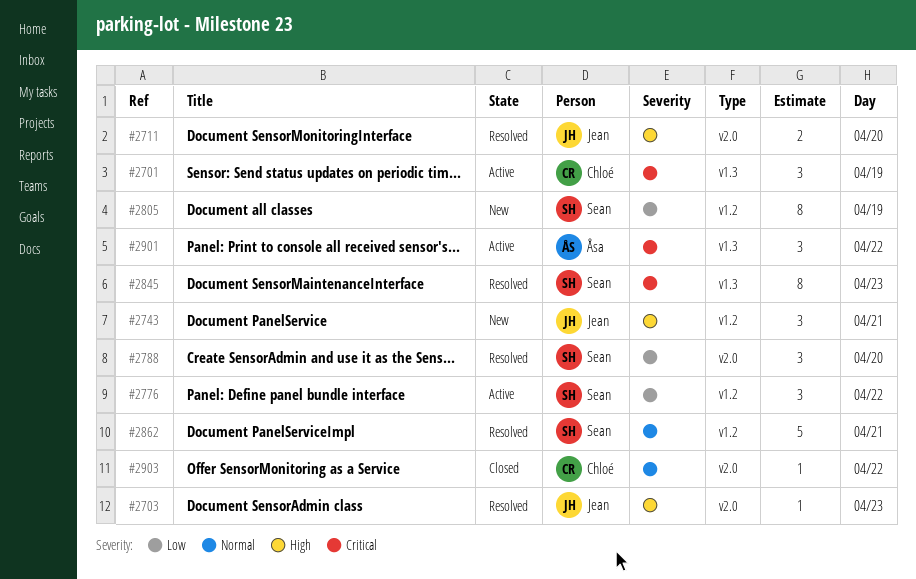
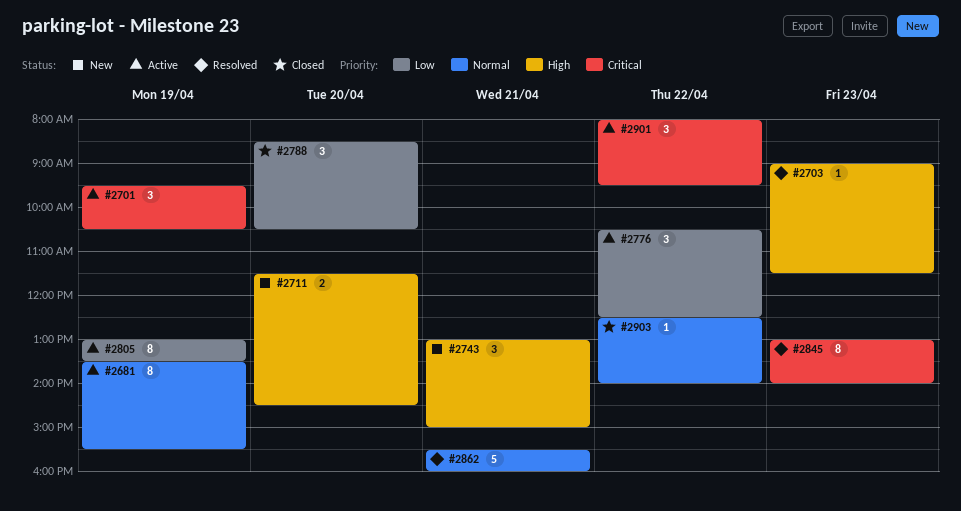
#2681: none -> present
#2711, status: Resolved -> New
#2788, status: Resolved -> Closed
#2805, status: New -> Active

